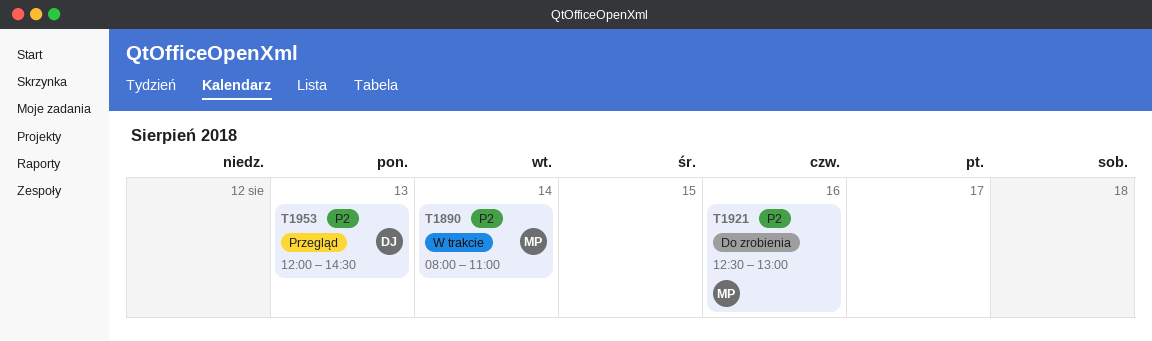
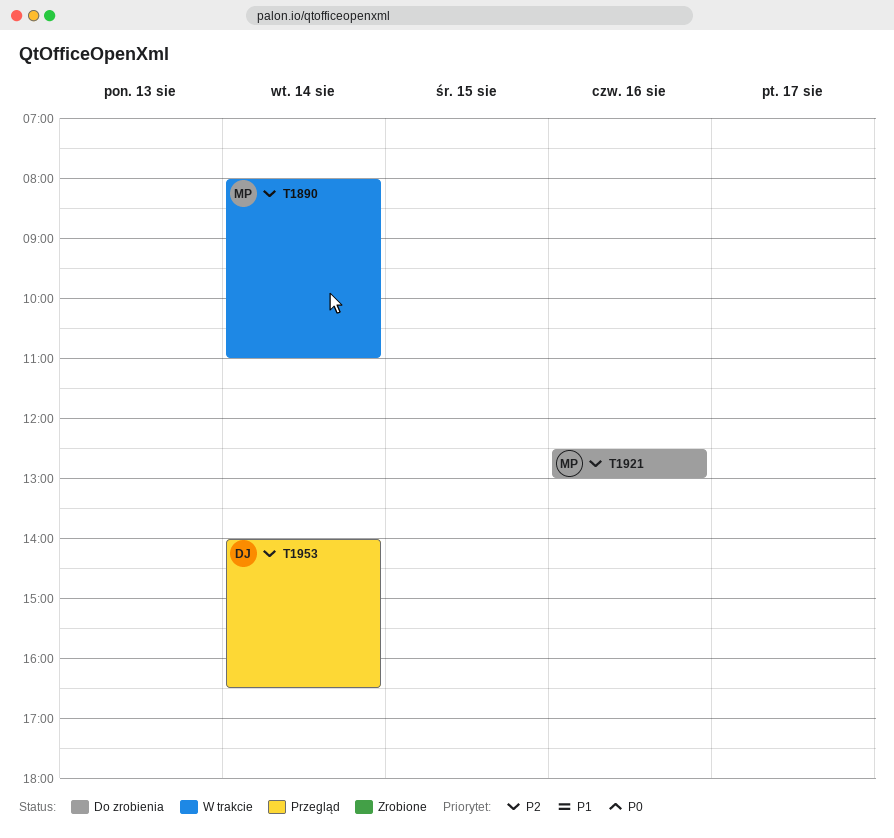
T1953, day: Aug 13 -> Aug 14
T1953, begins: 12:00 -> 14:00
T1953, ends: 14:30 -> 16:30

